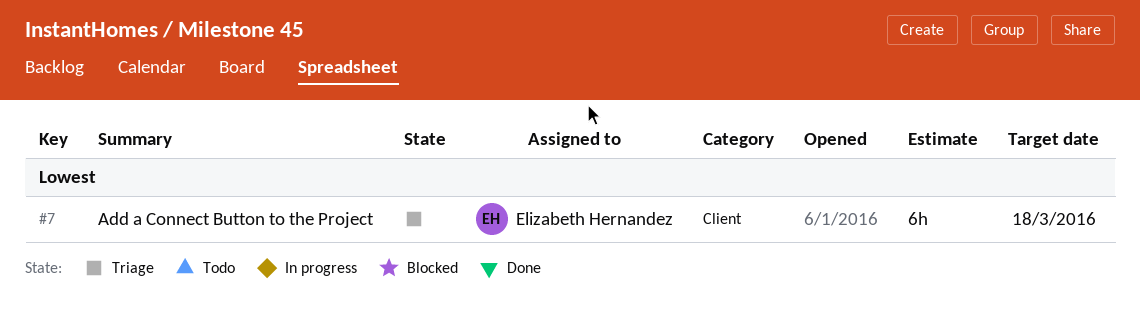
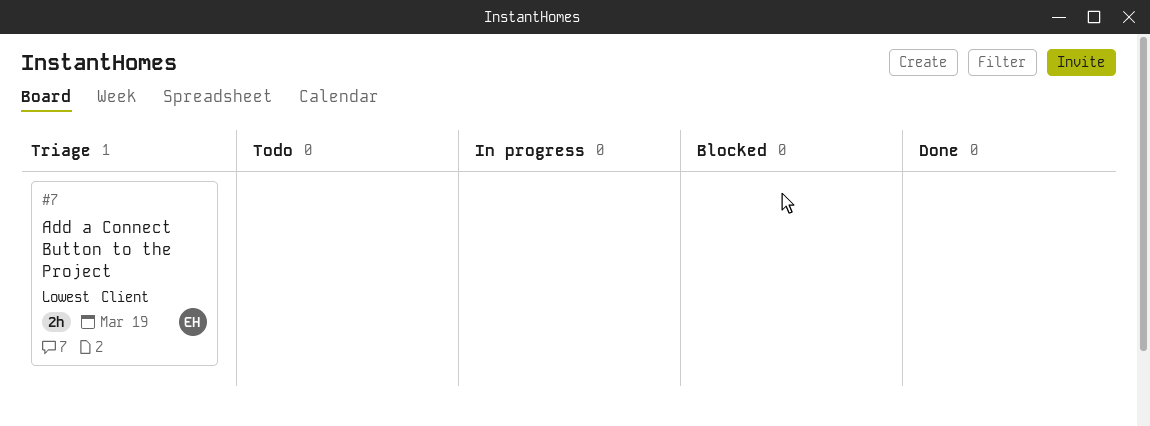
#7, estimate: 6h -> 2h
#7, due: Mar 18 -> Mar 19

